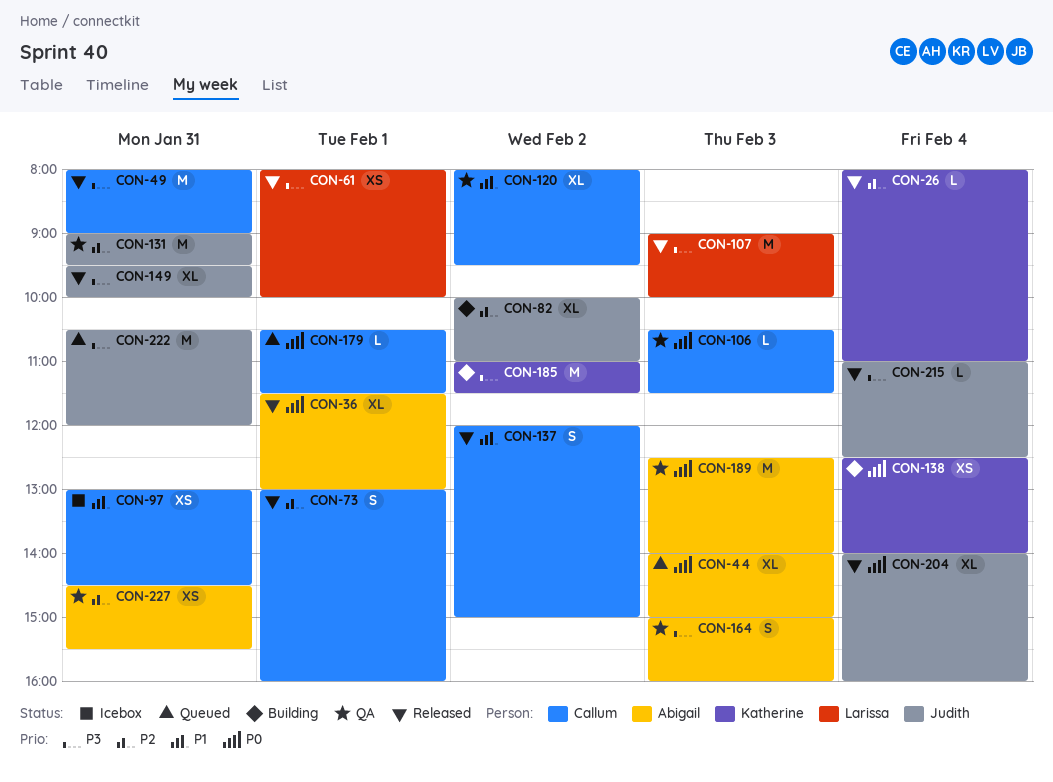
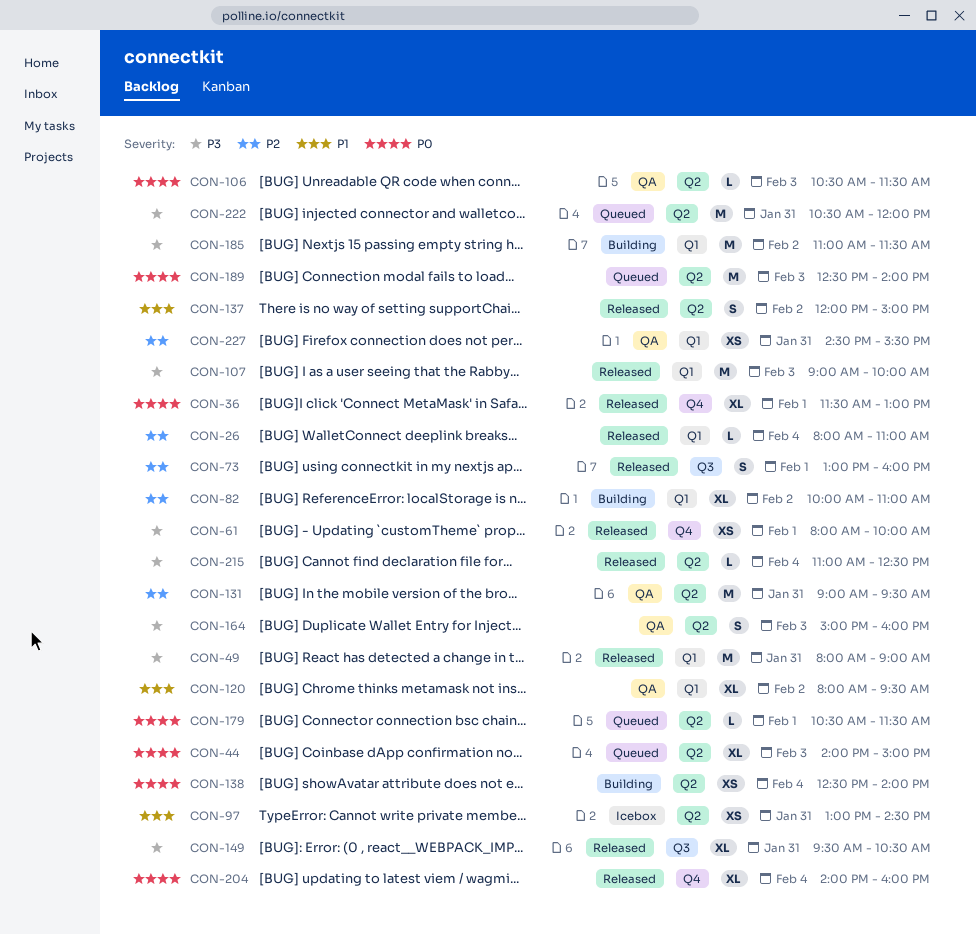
CON-149, ends: 10:00 -> 10:30
CON-189, status: QA -> Queued

